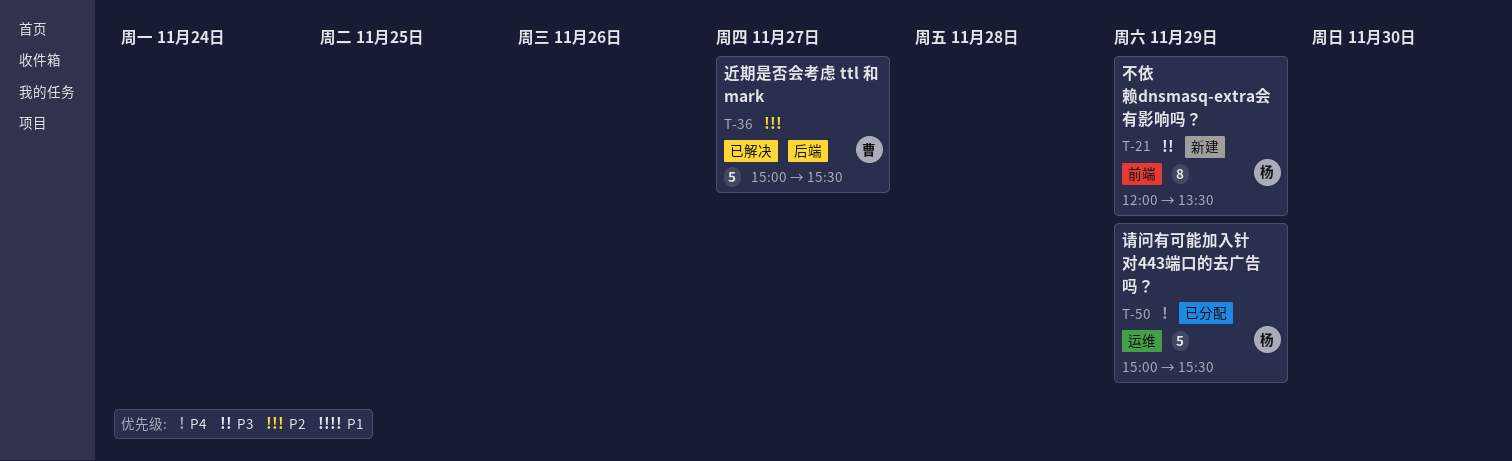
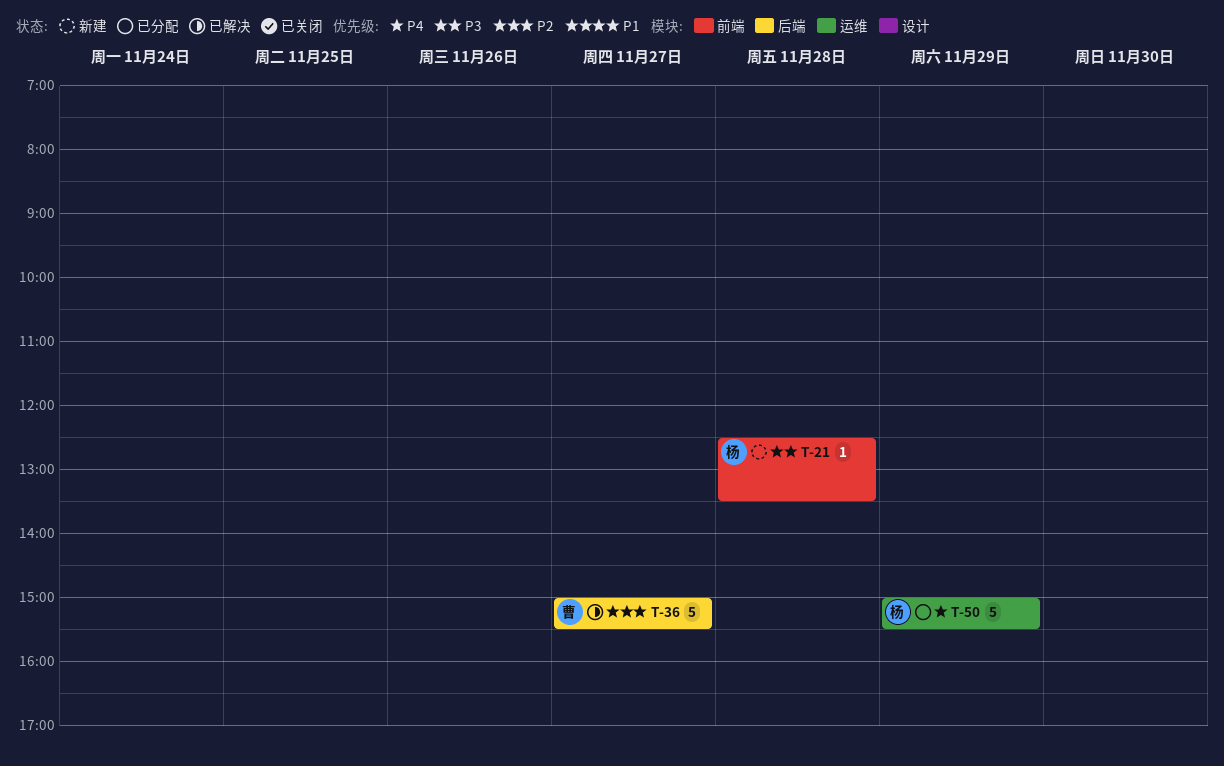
T-21, estimate: 8 -> 1
T-21, day: Nov 29 -> Nov 28
T-21, begins: 12:00 -> 12:30

